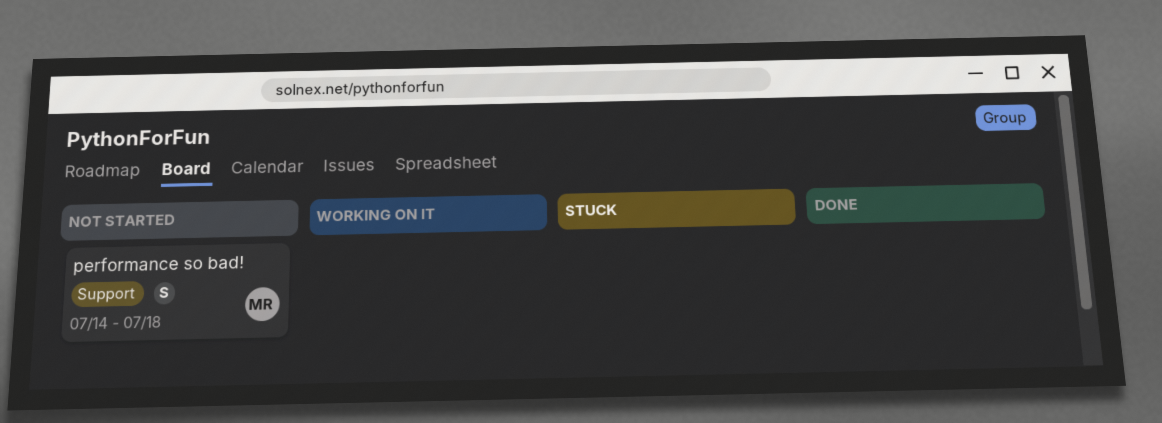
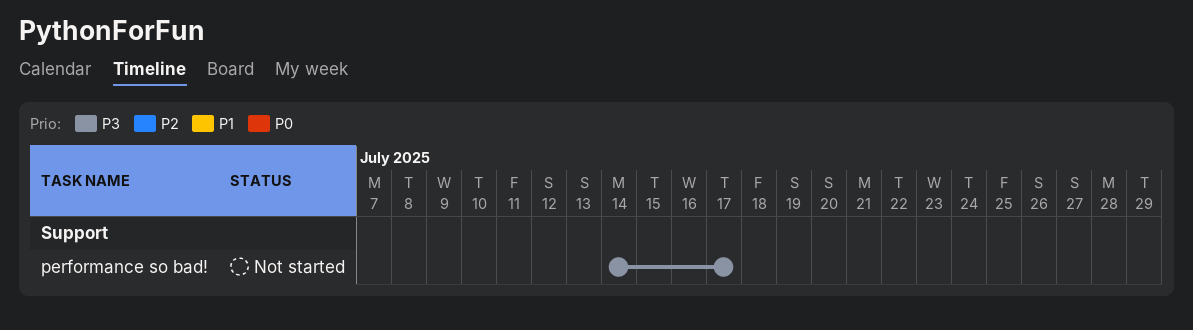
performance so bad!, due: Jul 18 -> Jul 17

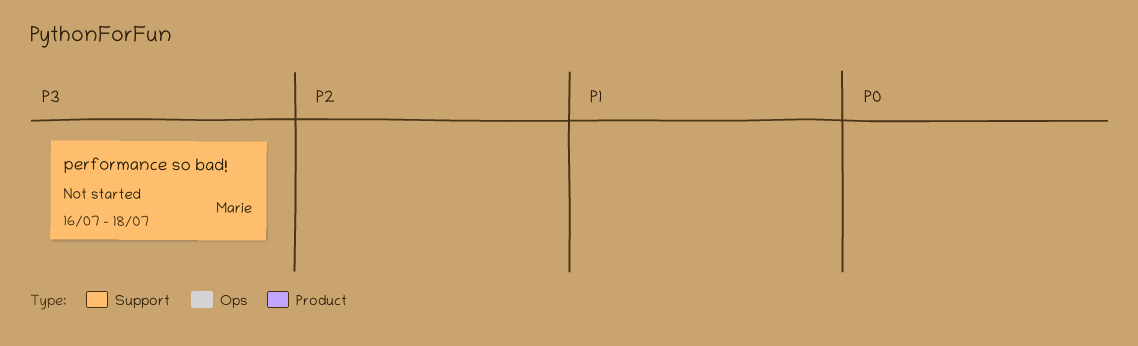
performance so bad!, start: Jul 14 -> Jul 16
performance so bad!, due: Jul 17 -> Jul 18

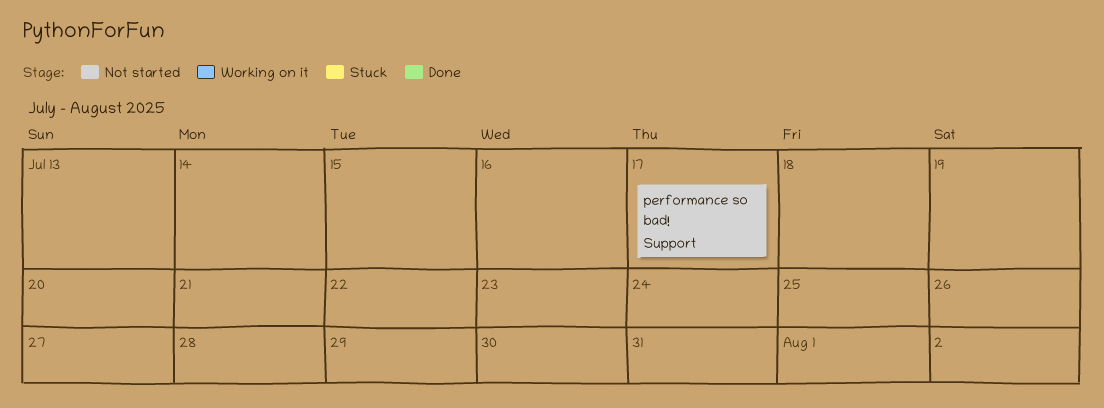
performance so bad!, due: Jul 18 -> Jul 17

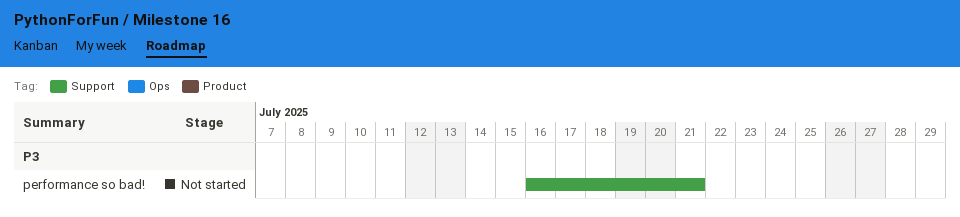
performance so bad!, due: Jul 17 -> Jul 21

